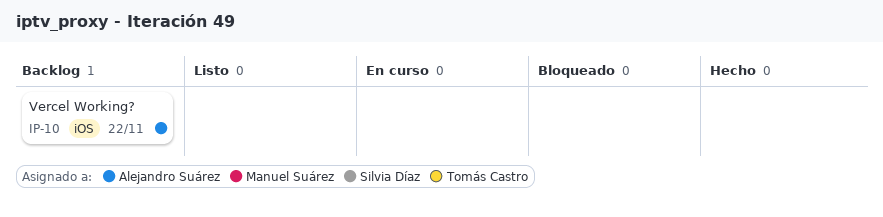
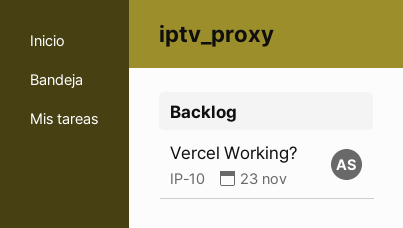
IP-10, due: Nov 22 -> Nov 23

